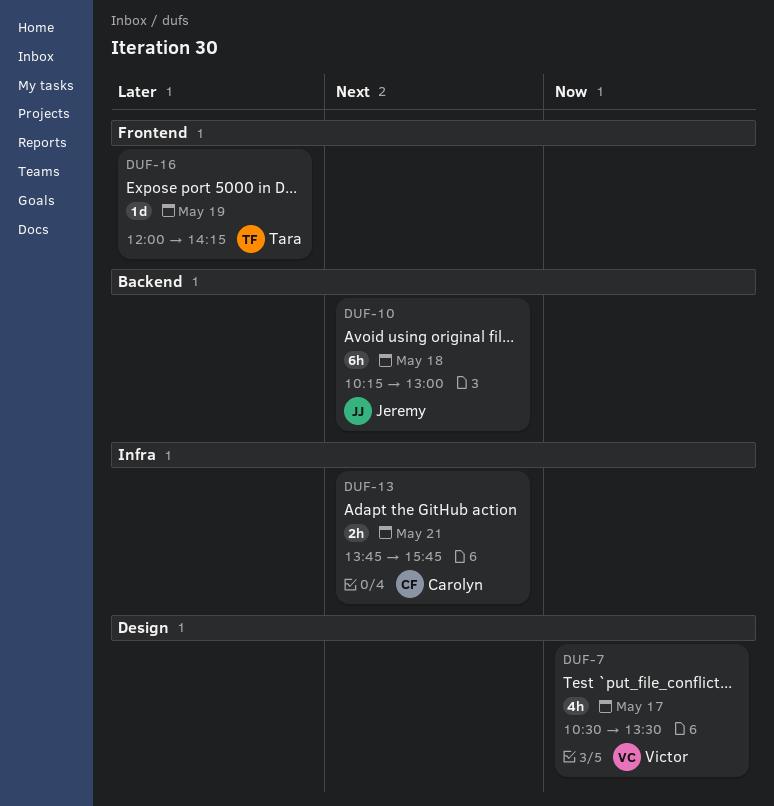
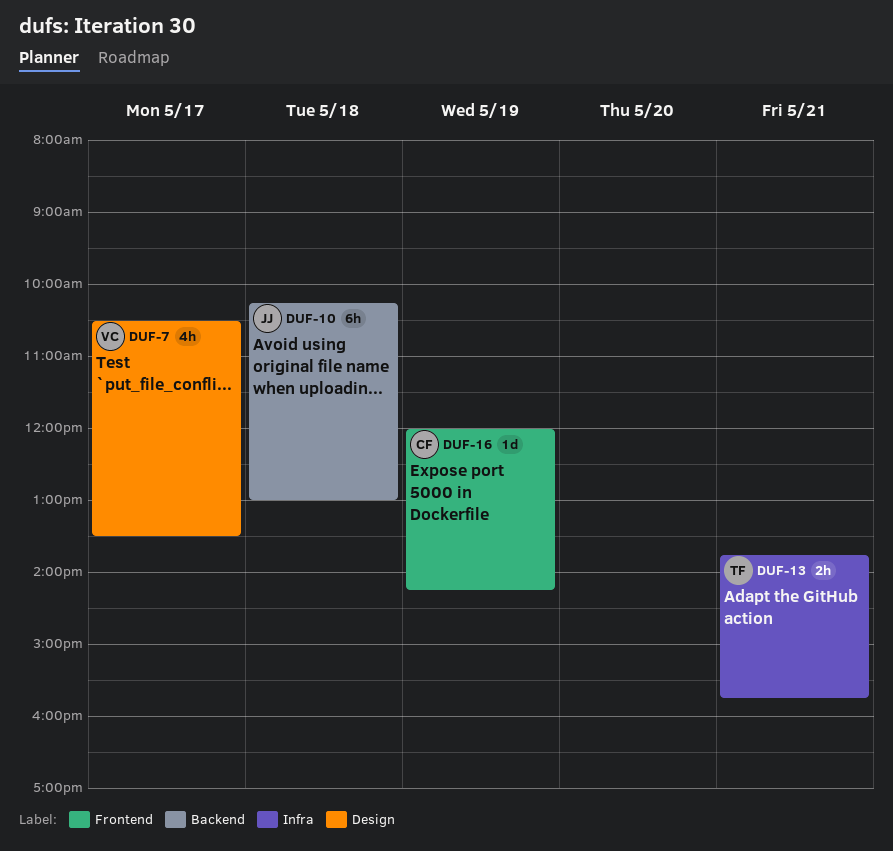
DUF-13, owner: Carolyn -> Tara
DUF-16, owner: Tara -> Carolyn

